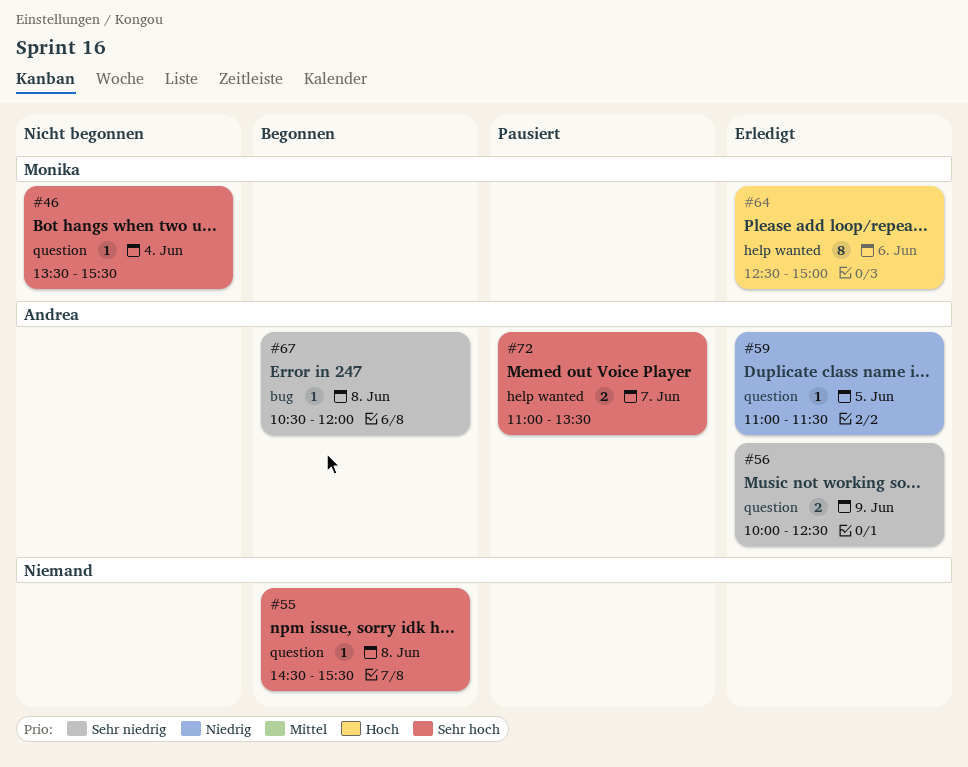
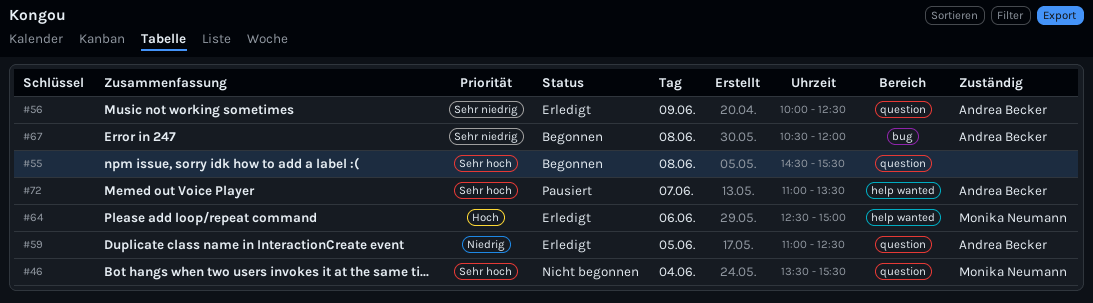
#59, ends: 11:30 -> 12:30

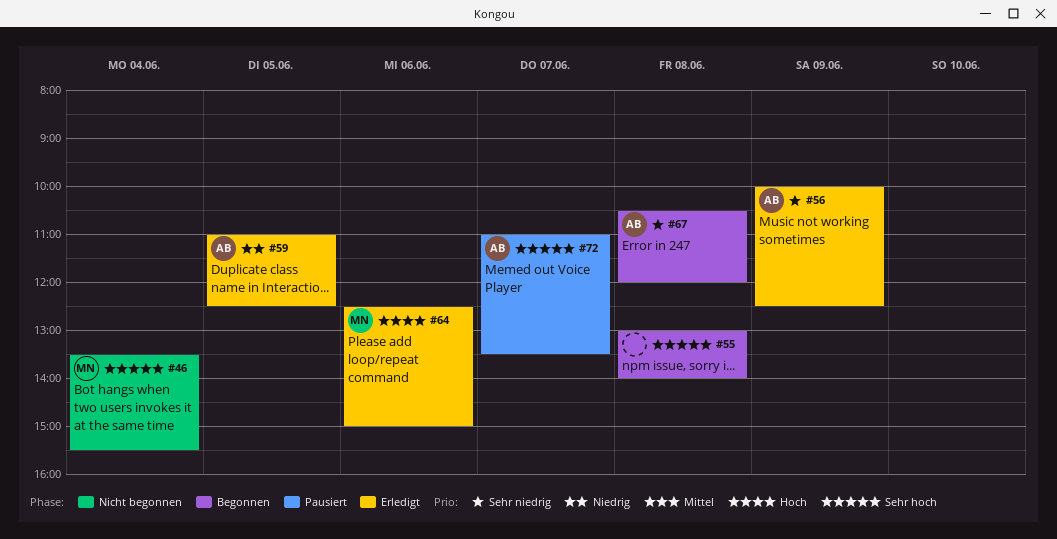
#55, begins: 14:30 -> 13:00
#55, ends: 15:30 -> 14:00

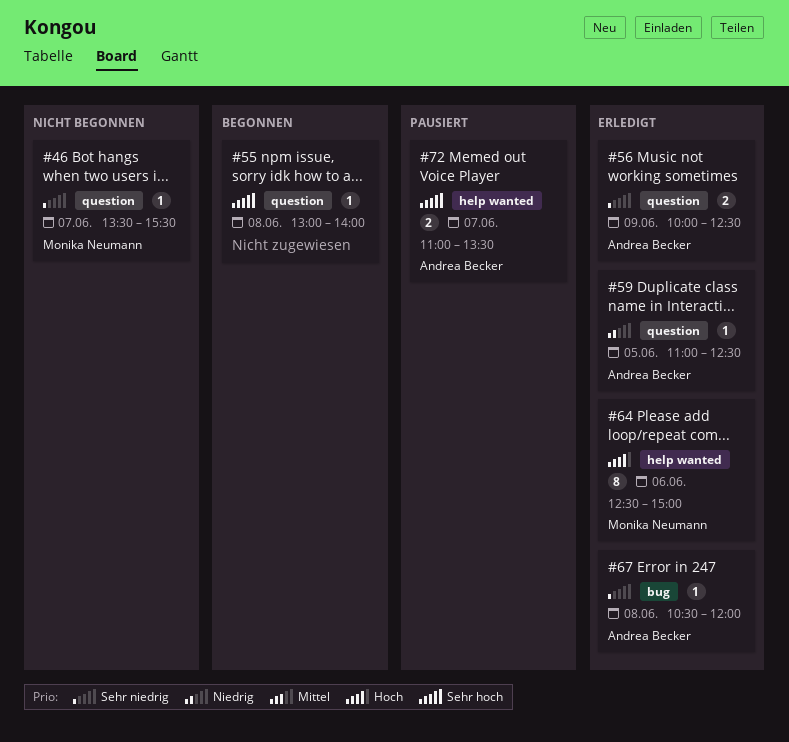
#46, priority: Sehr hoch -> Sehr niedrig
#46, day: Jun 4 -> Jun 7
#67, status: Begonnen -> Erledigt

